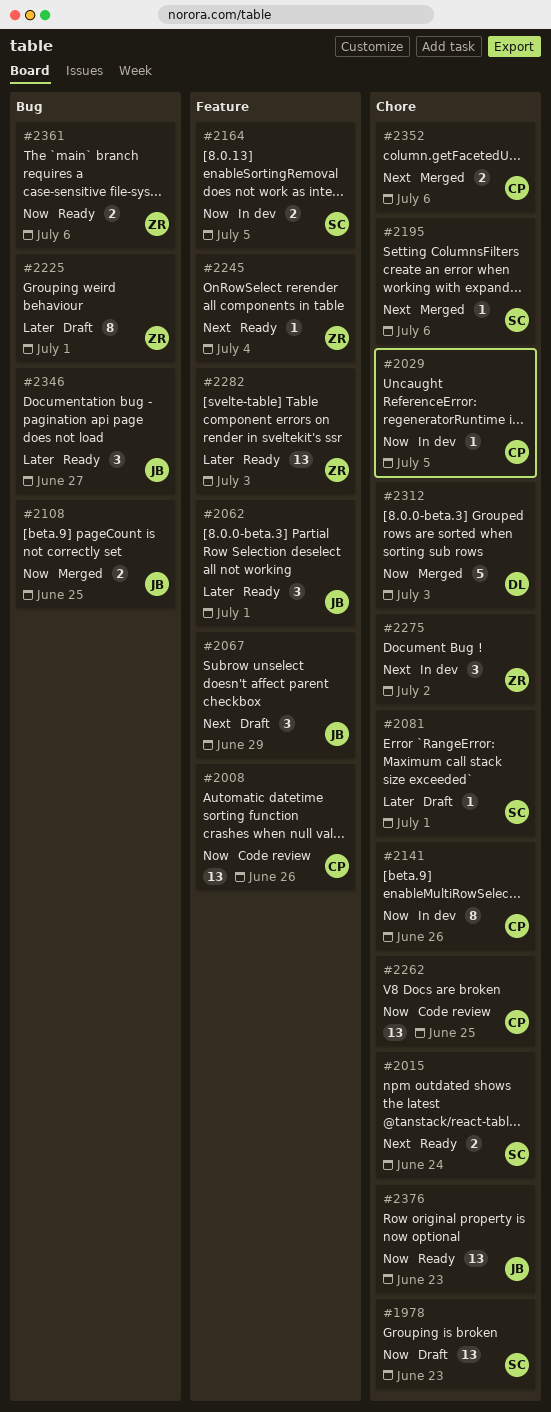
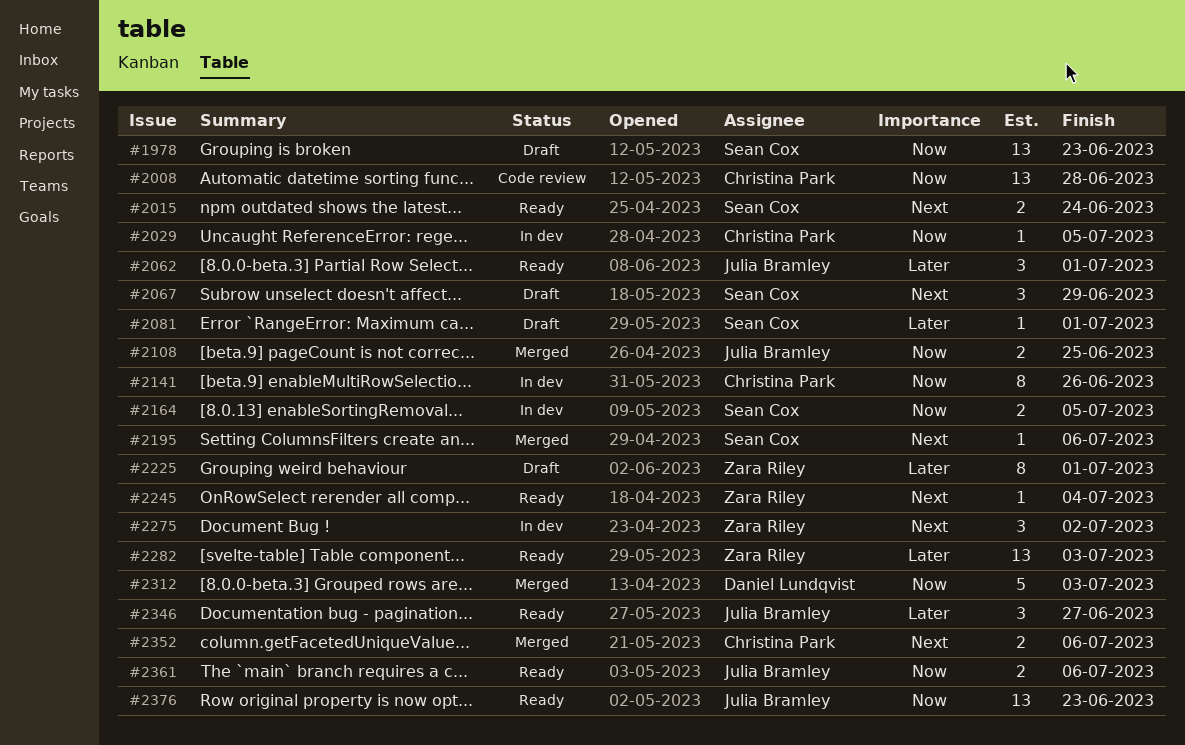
#2008, due: Jun 26 -> Jun 28
#2067, owner: Julia Bramley -> Sean Cox
#2262: present -> none
#2361, owner: Zara Riley -> Julia Bramley

